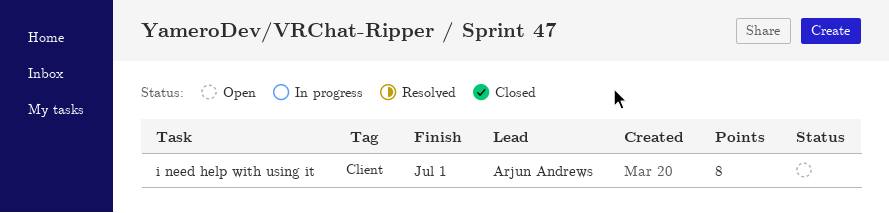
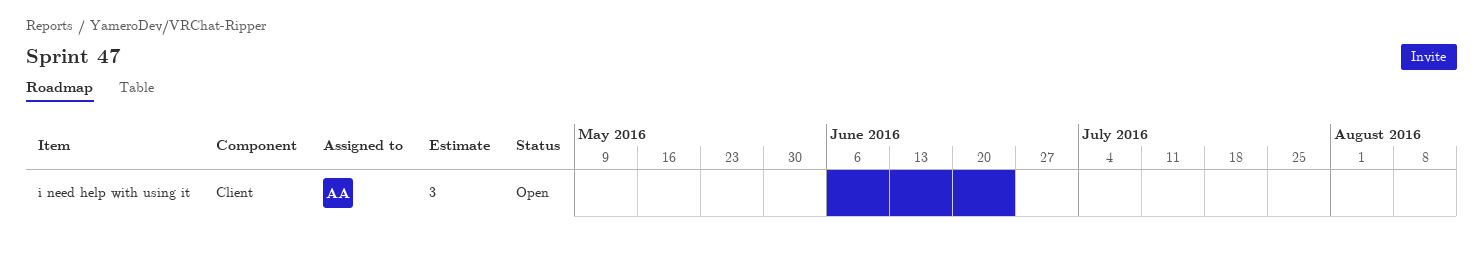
i need help with using it, estimate: 8 -> 3
i need help with using it, due: Jul 1 -> Jun 24

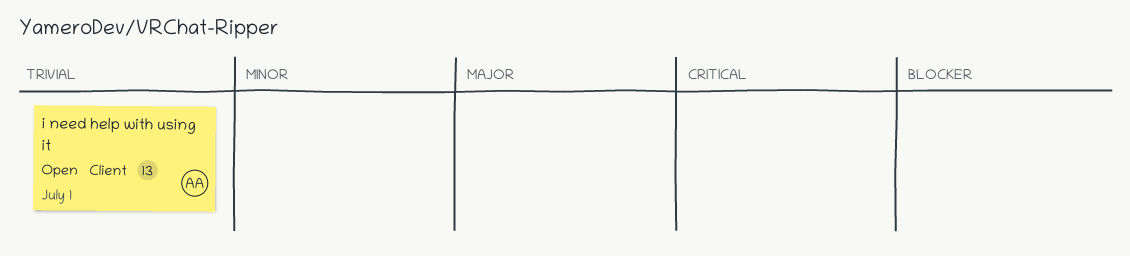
i need help with using it, estimate: 3 -> 13
i need help with using it, due: Jun 24 -> Jul 1

